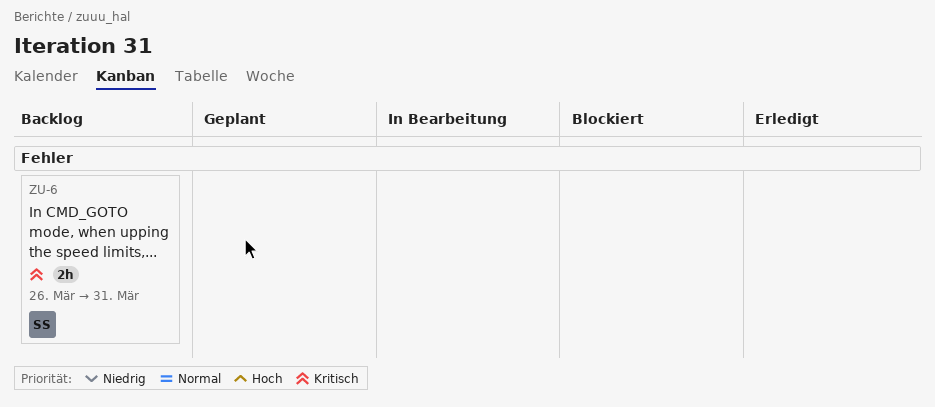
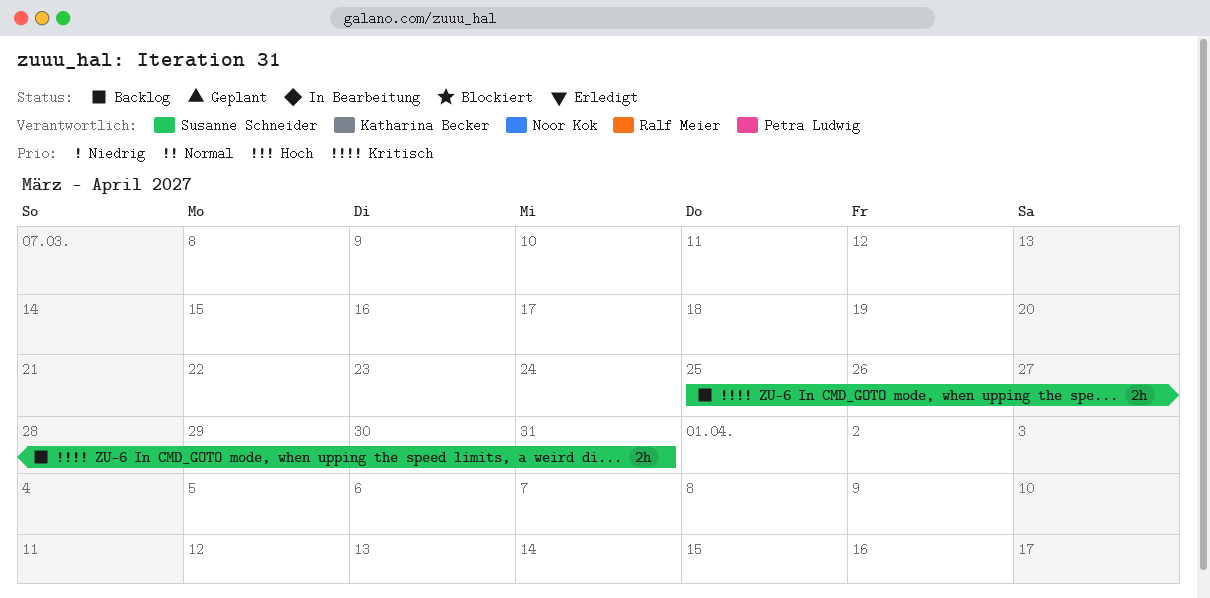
ZU-6, start: Mar 26 -> Mar 25

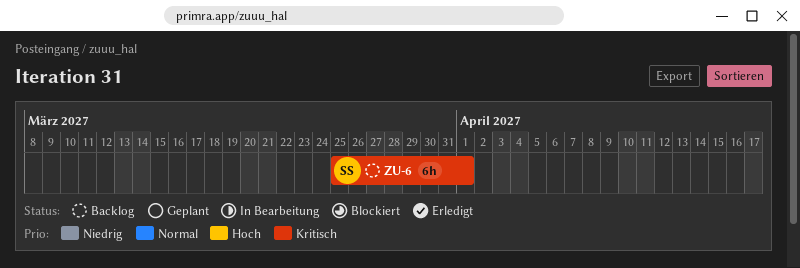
ZU-6, estimate: 2h -> 6h
ZU-6, due: Mar 31 -> Apr 1

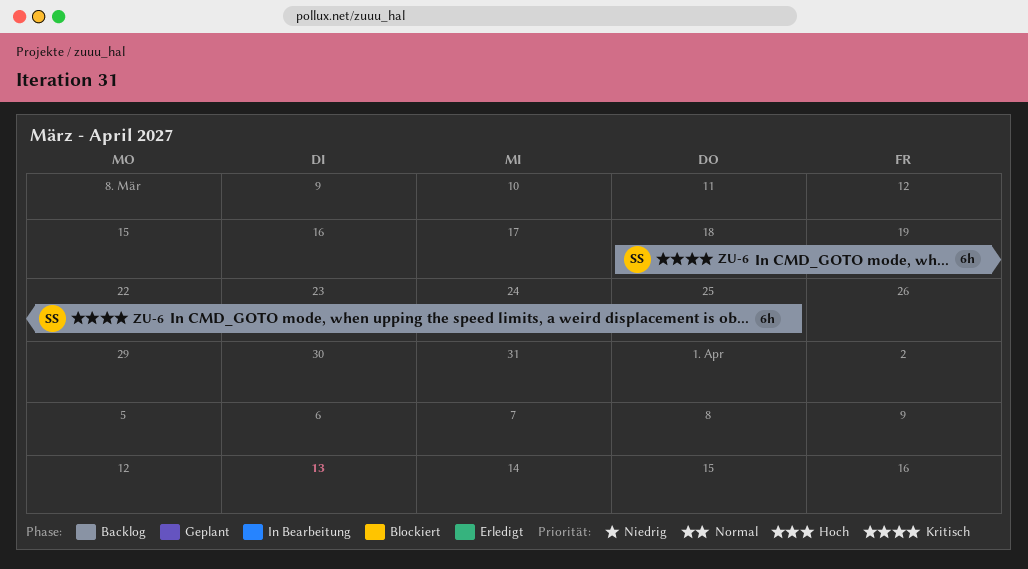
ZU-6, start: Mar 25 -> Mar 18
ZU-6, due: Apr 1 -> Mar 25

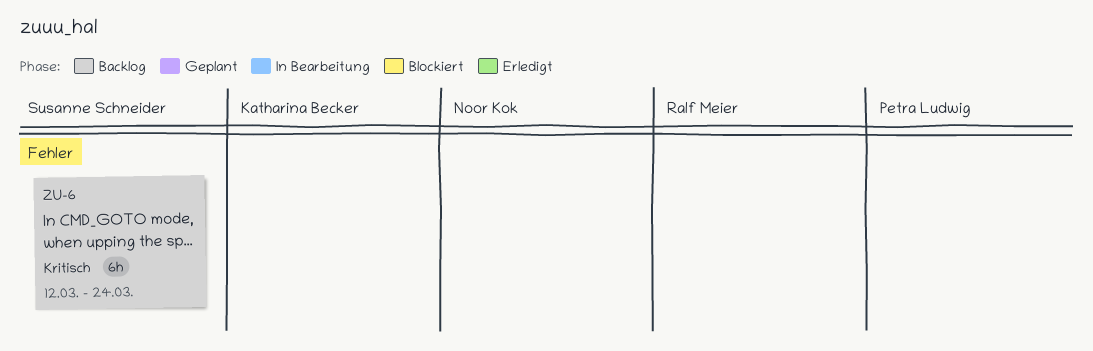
ZU-6, start: Mar 18 -> Mar 12
ZU-6, due: Mar 25 -> Mar 24

